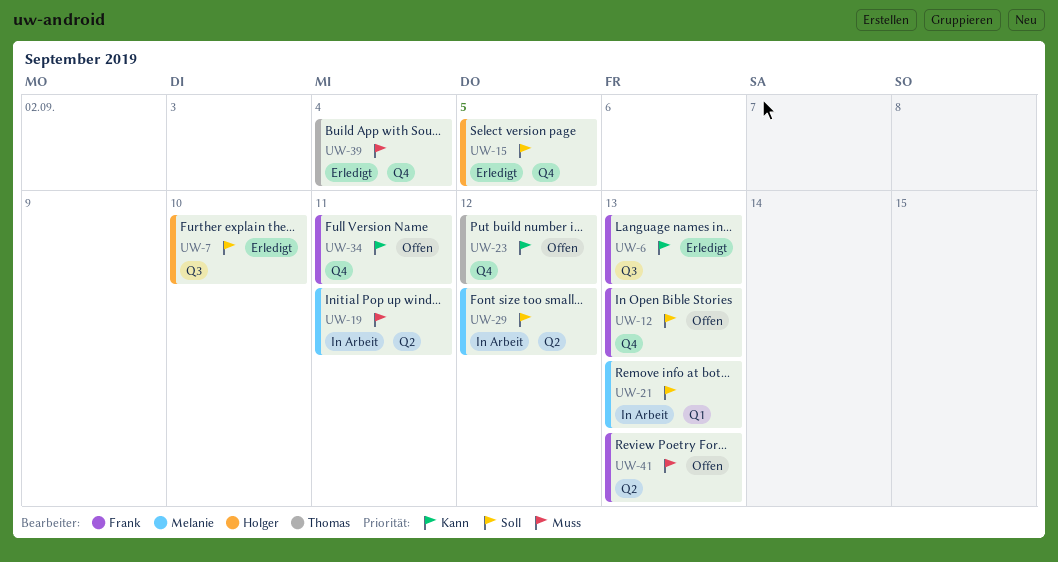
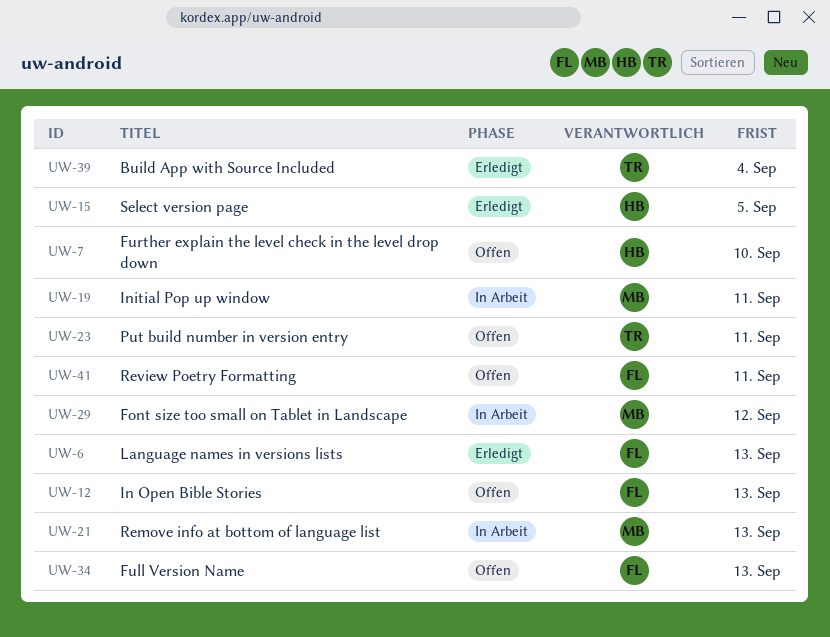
UW-7, status: Erledigt -> Offen
UW-23, due: Sep 12 -> Sep 11
UW-34, due: Sep 11 -> Sep 13
UW-41, due: Sep 13 -> Sep 11

